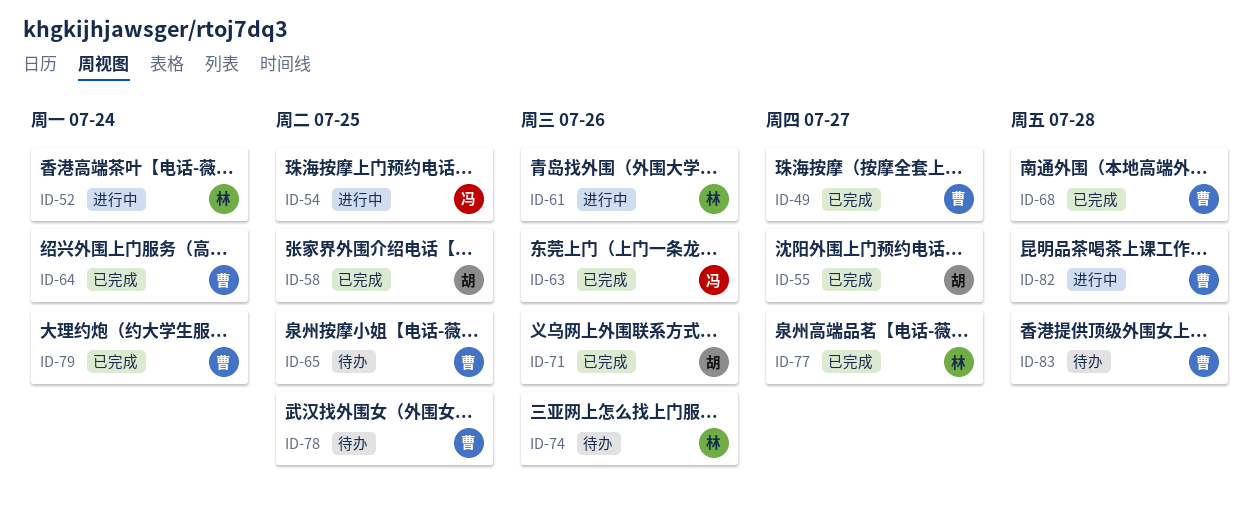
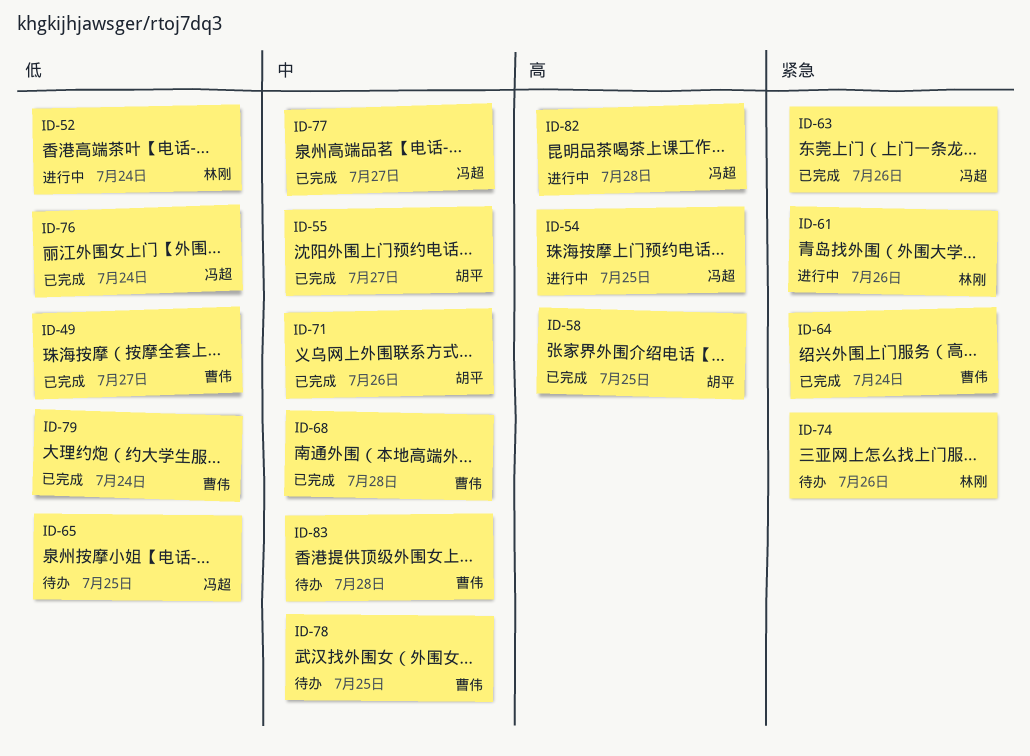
ID-65, owner: 曹伟 -> 冯超
ID-76: none -> present
ID-77, owner: 林刚 -> 冯超
ID-82, owner: 曹伟 -> 冯超

